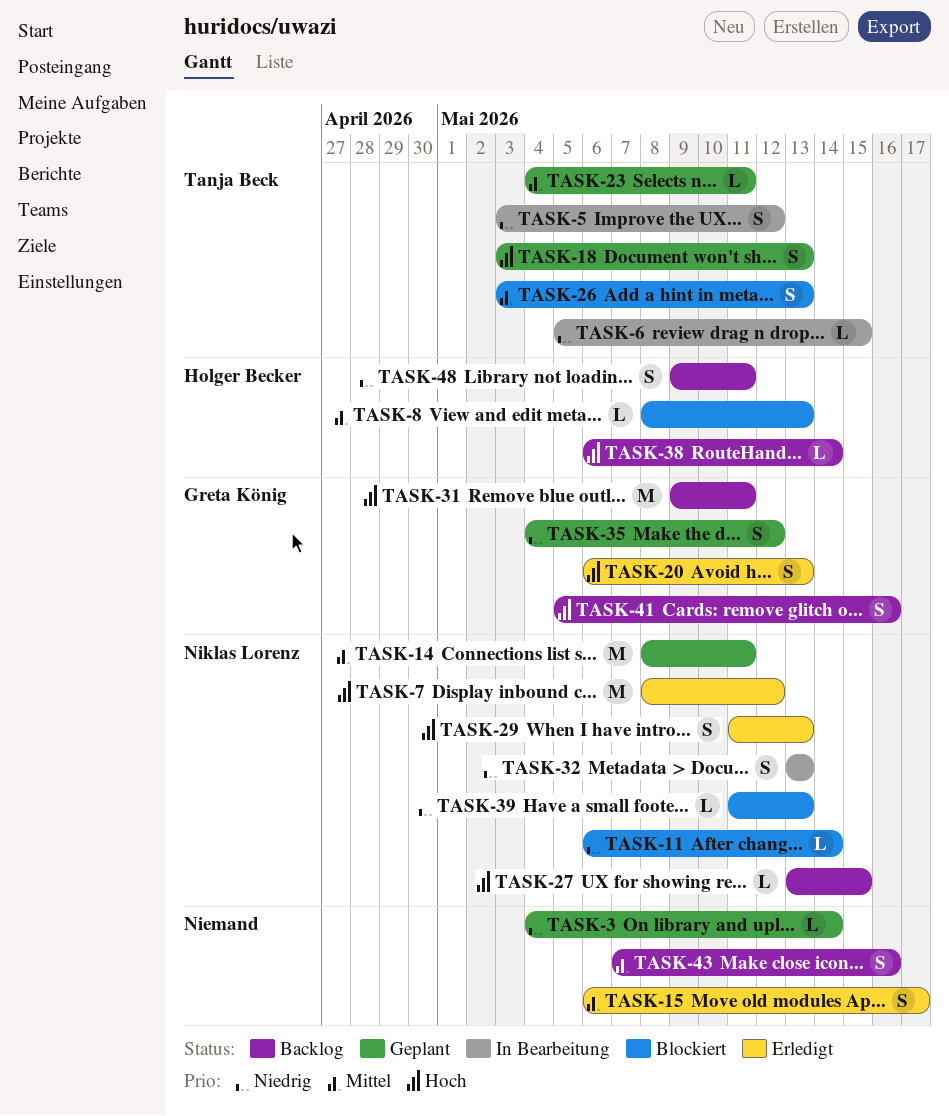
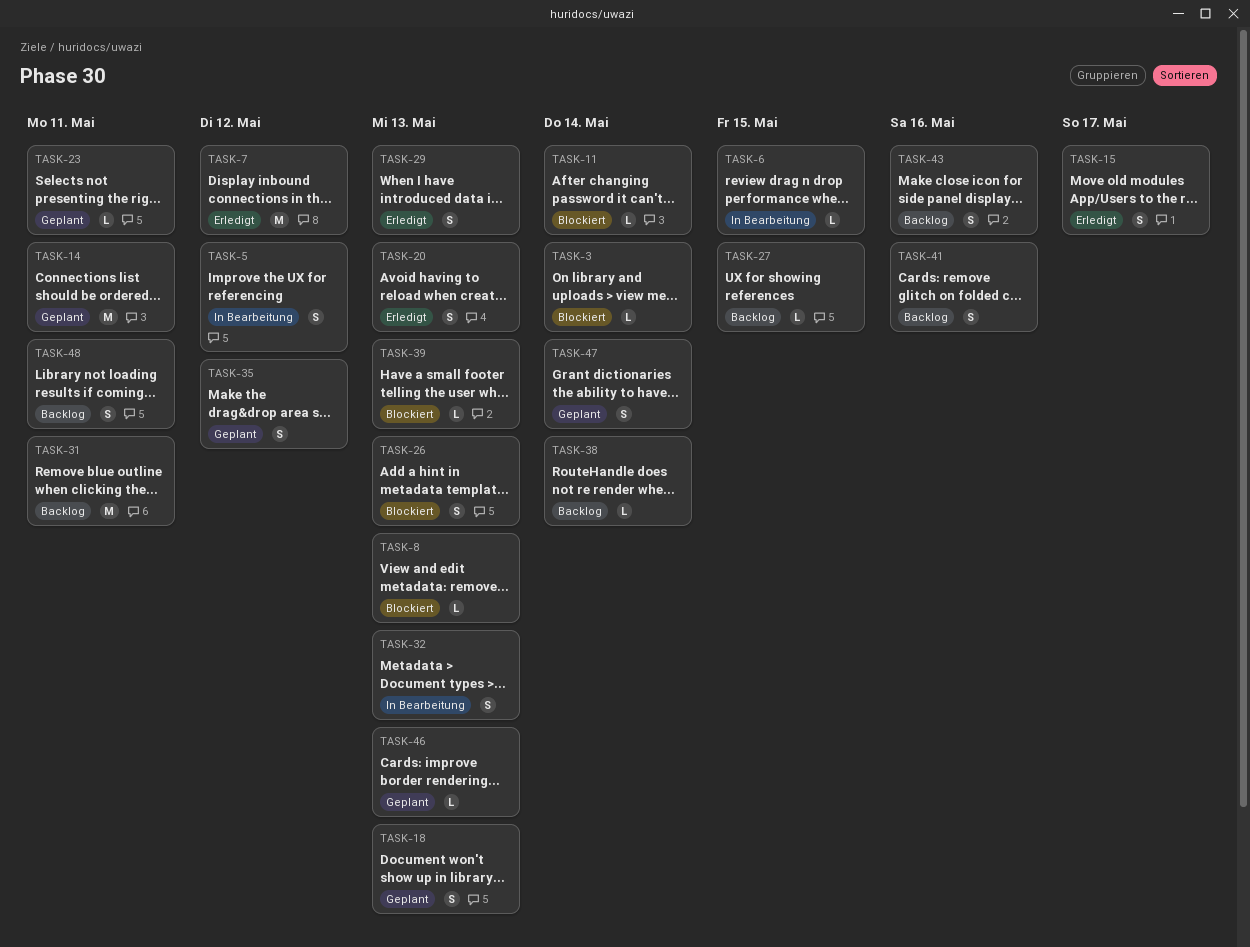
TASK-3, status: Geplant -> Blockiert
TASK-46: none -> present
TASK-47: none -> present

